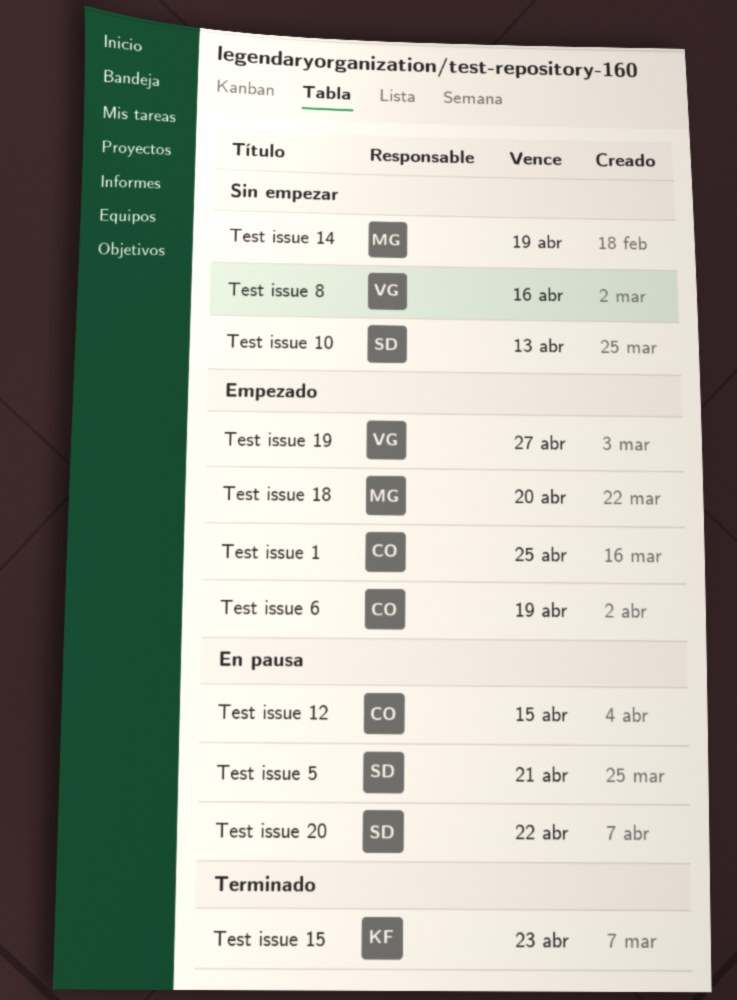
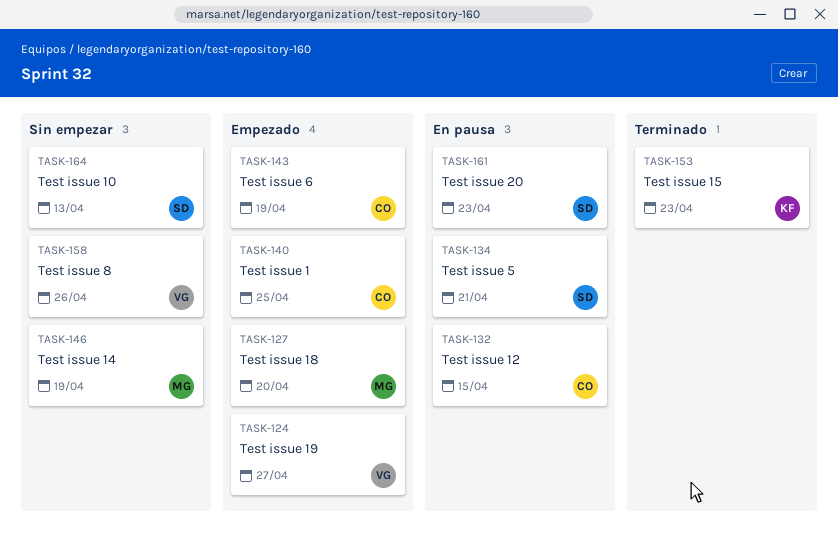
Test issue 20, due: Apr 22 -> Apr 23
Test issue 8, due: Apr 16 -> Apr 26

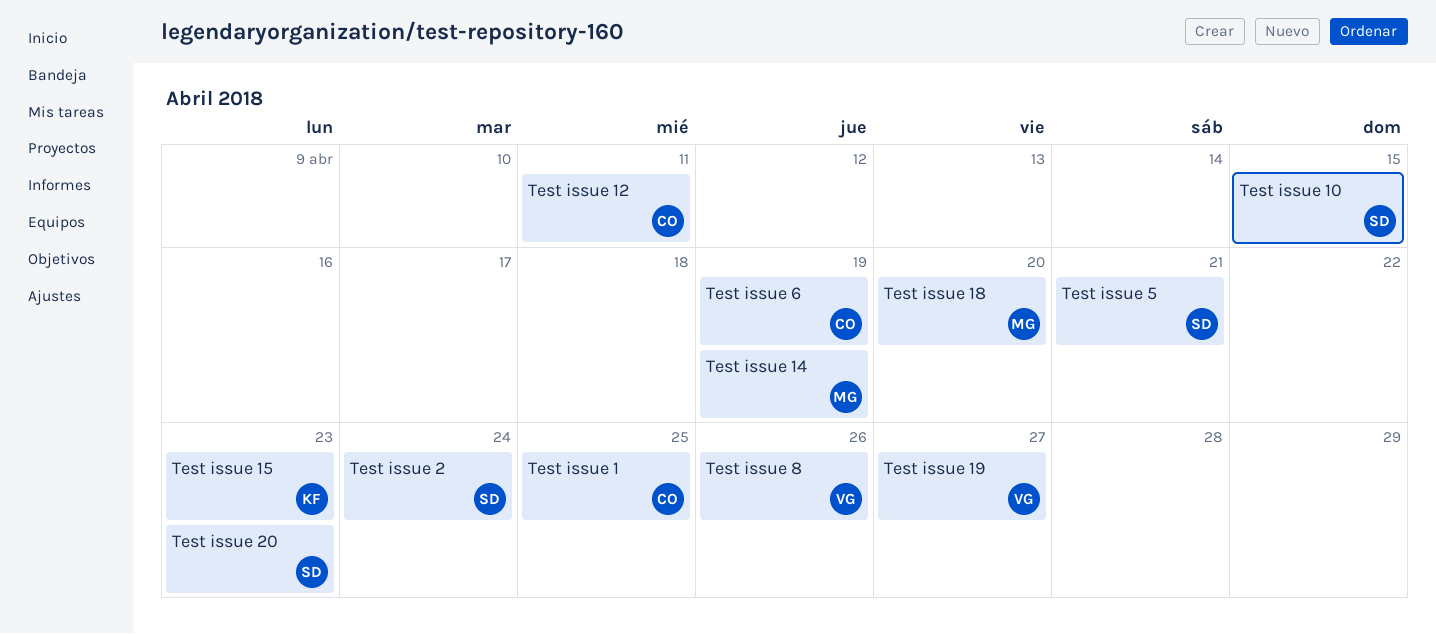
Test issue 10, due: Apr 13 -> Apr 15
Test issue 12, due: Apr 15 -> Apr 11
Test issue 2: none -> present

